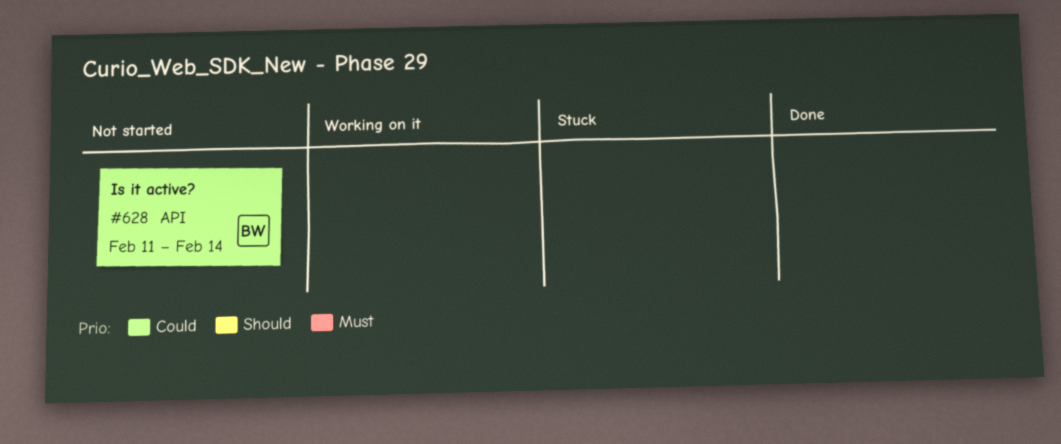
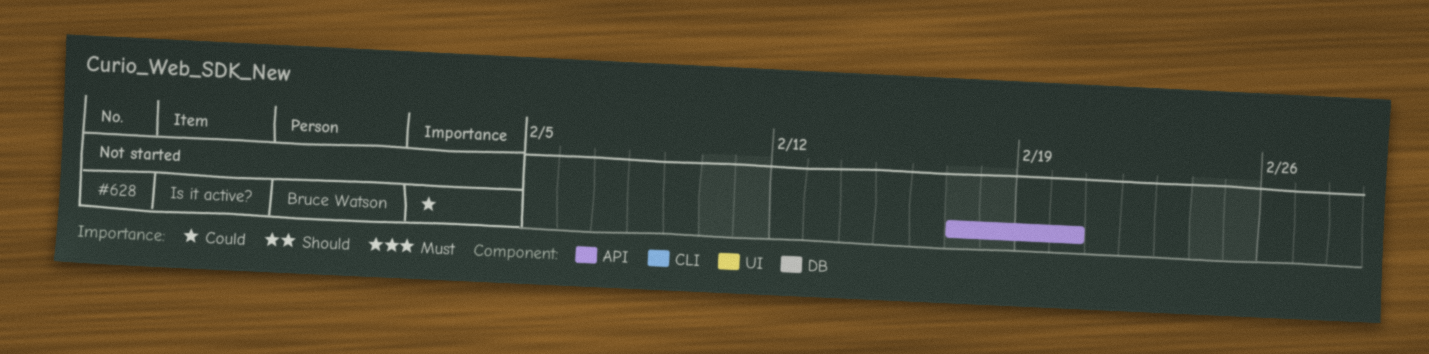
#628, start: Feb 11 -> Feb 17
#628, due: Feb 14 -> Feb 20

